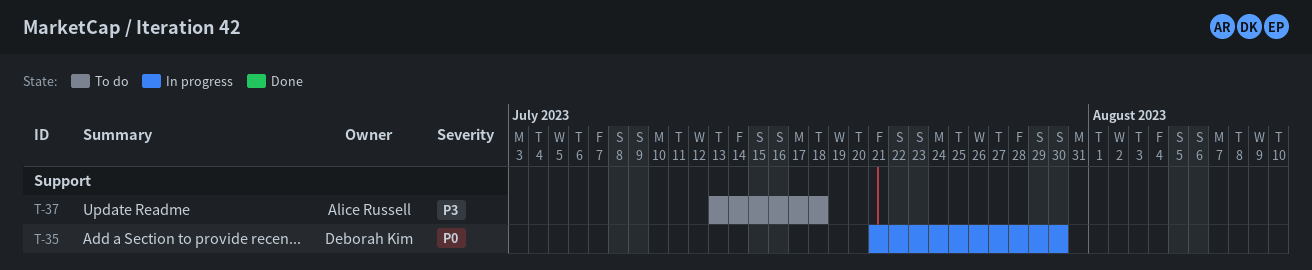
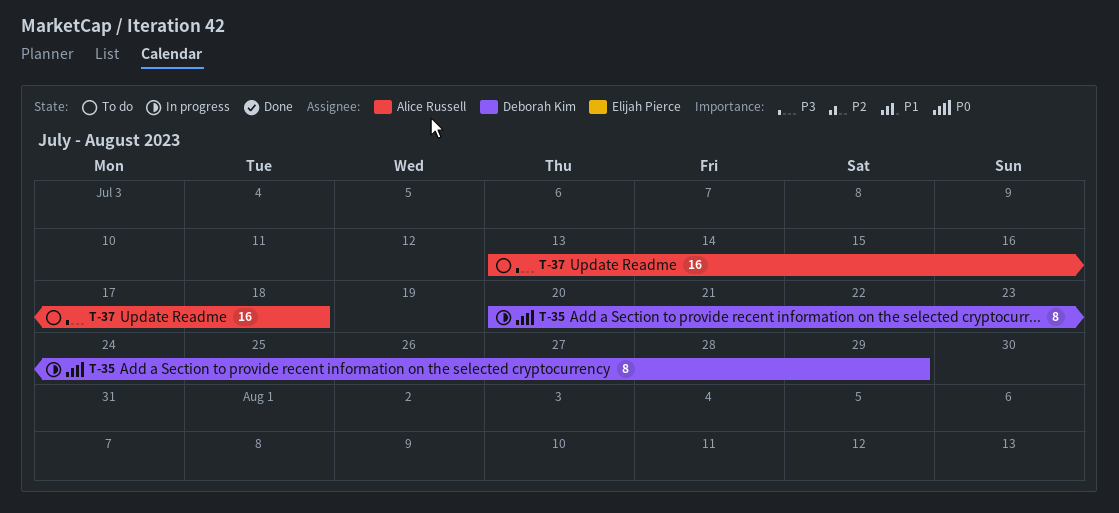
T-35, start: Jul 21 -> Jul 20
T-35, due: Jul 30 -> Jul 29

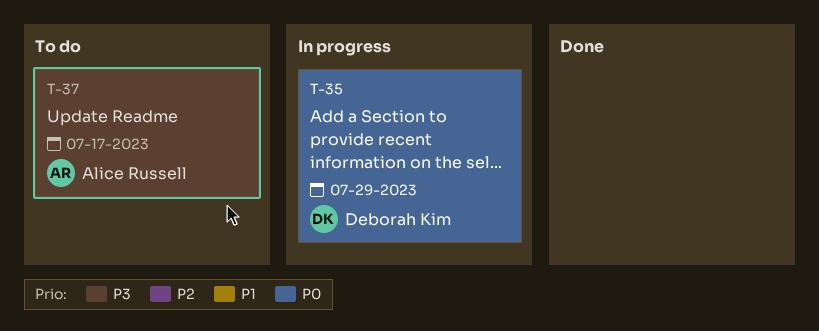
T-37, due: Jul 18 -> Jul 17

